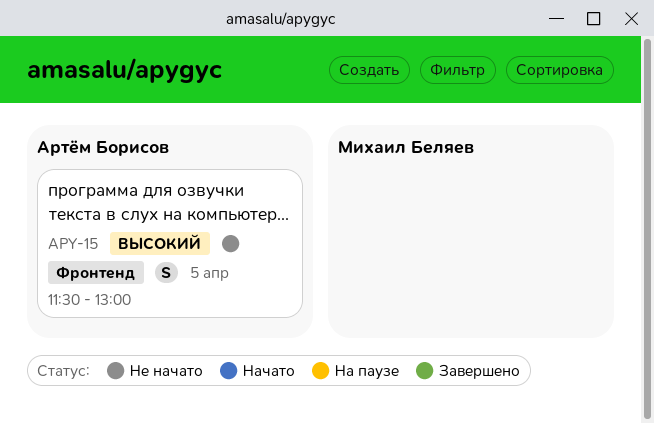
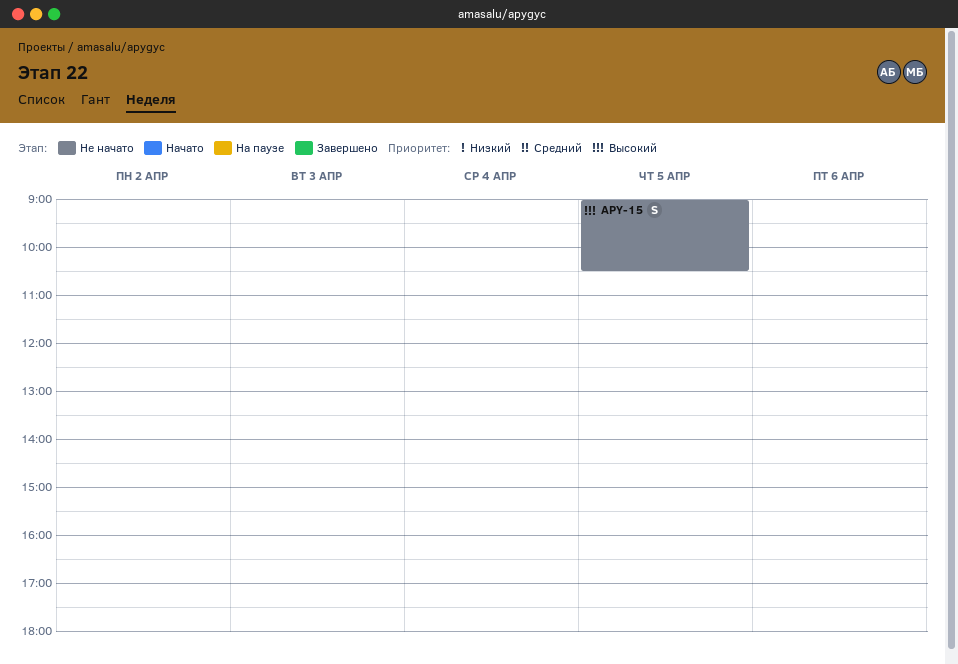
APY-15, begins: 11:30 -> 09:00
APY-15, ends: 13:00 -> 10:30

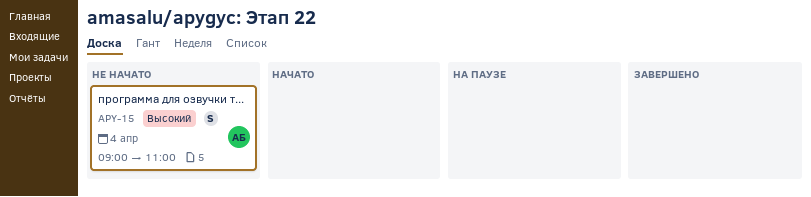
APY-15, day: Apr 5 -> Apr 4
APY-15, ends: 10:30 -> 11:00

